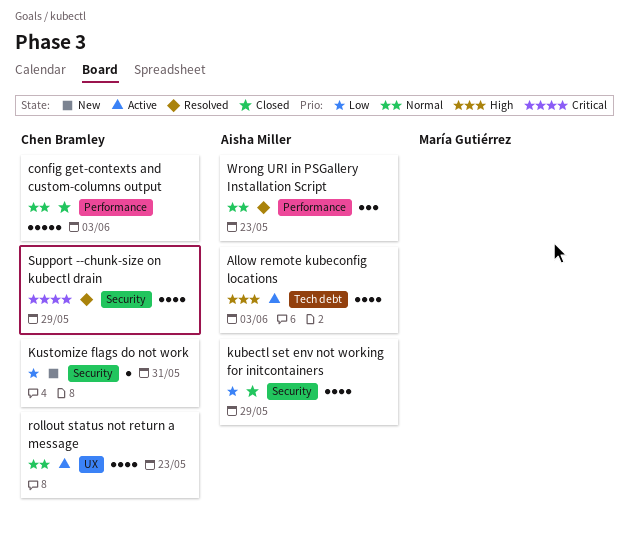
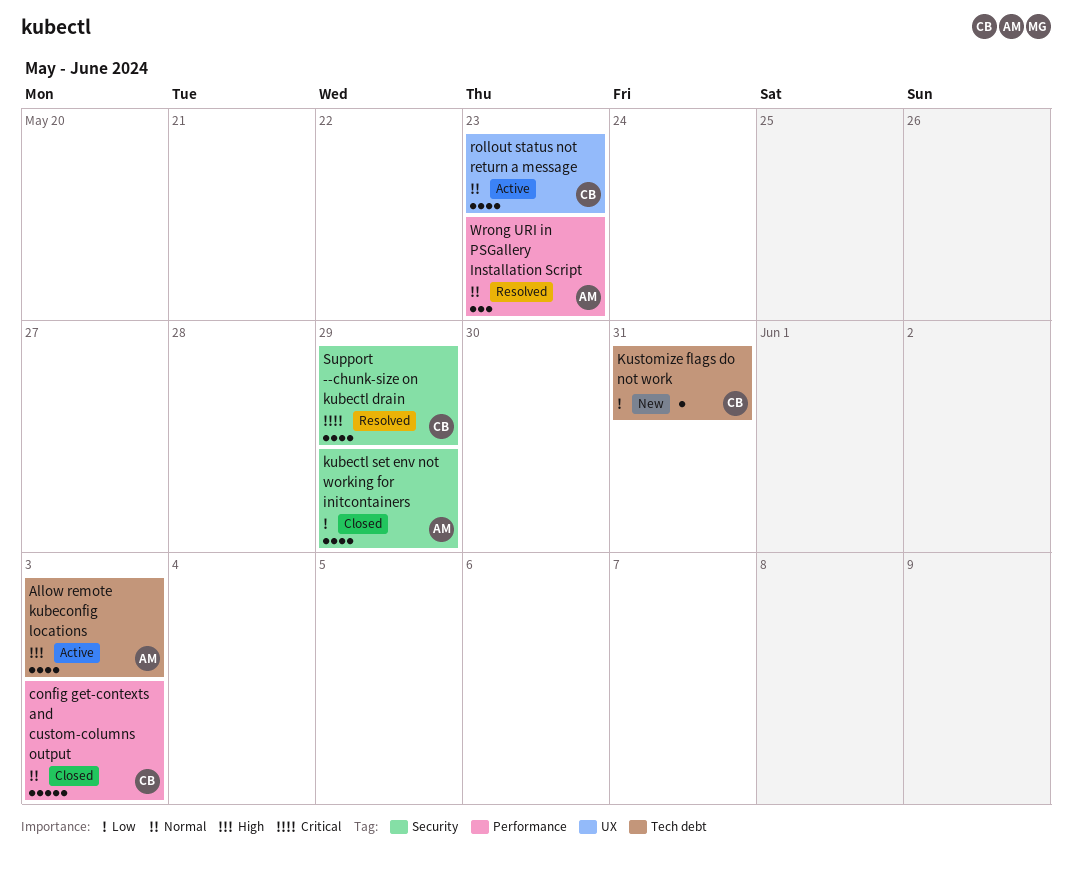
Kustomize flags do not work, label: Security -> Tech debt

